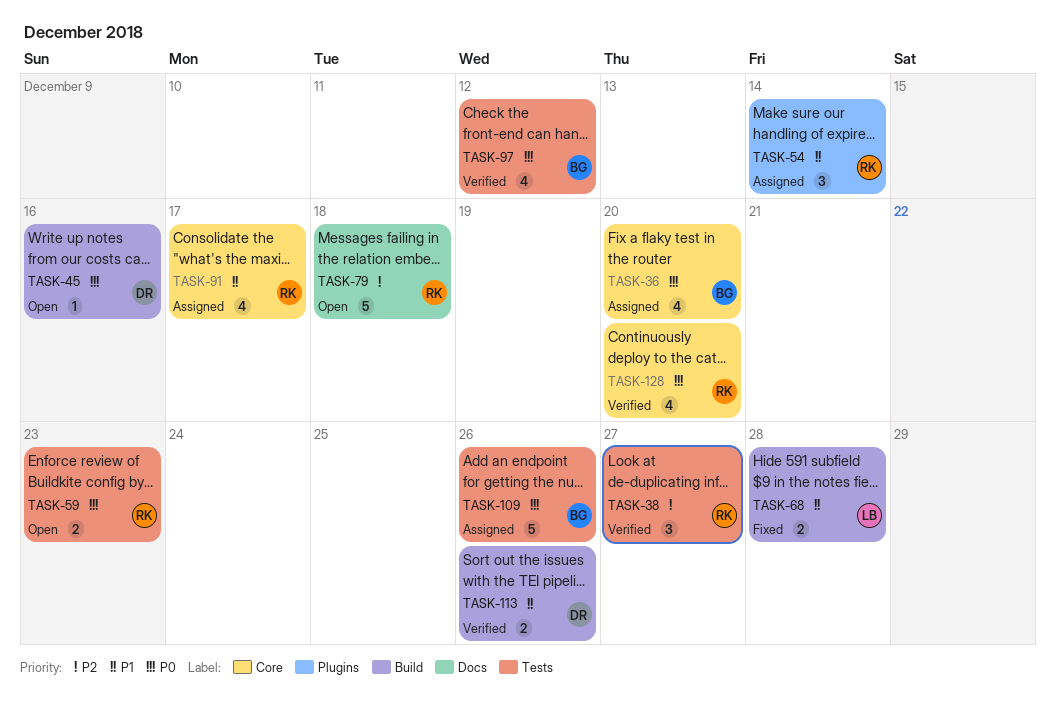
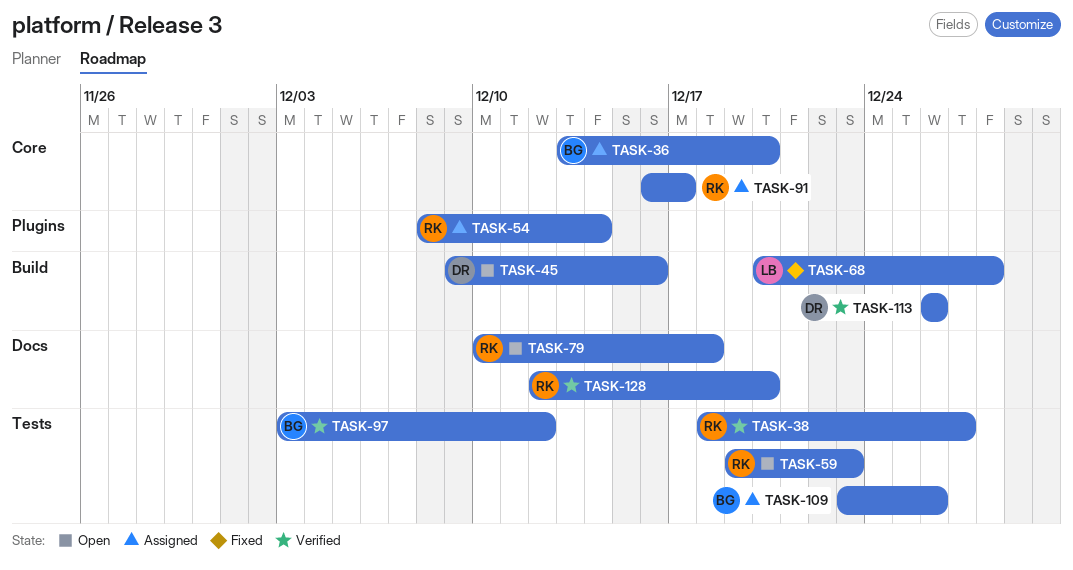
TASK-128, label: Core -> Docs

